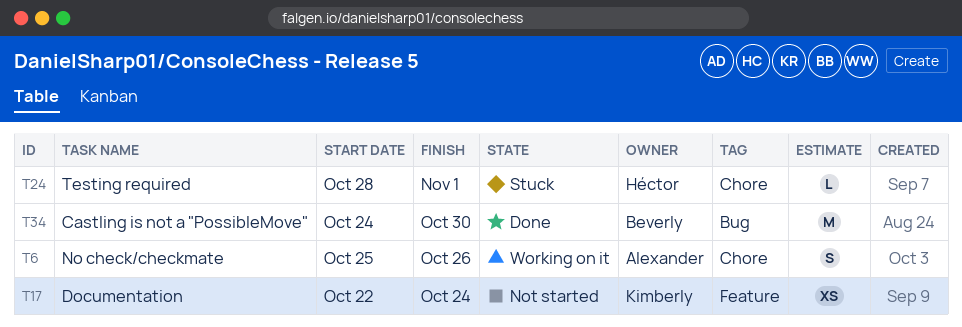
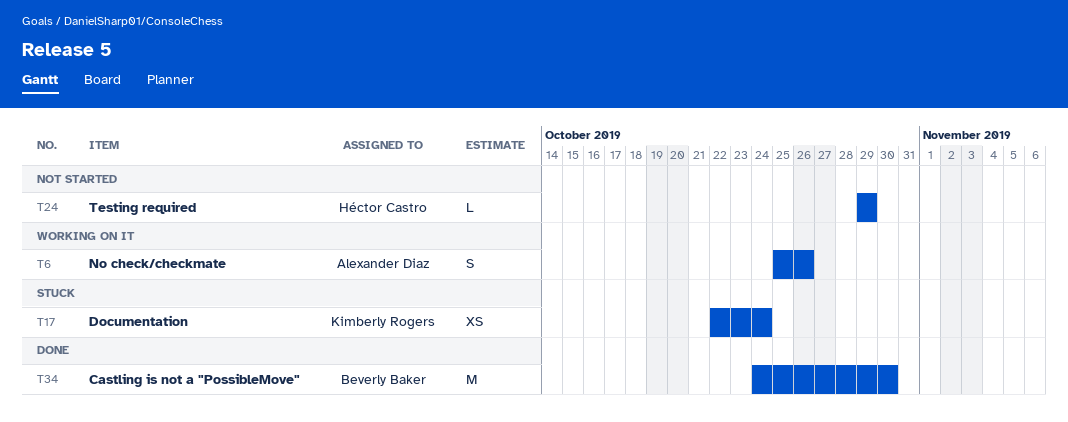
T17, status: Not started -> Stuck
T24, status: Stuck -> Not started
T24, start: Oct 28 -> Oct 29
T24, due: Nov 1 -> Oct 29

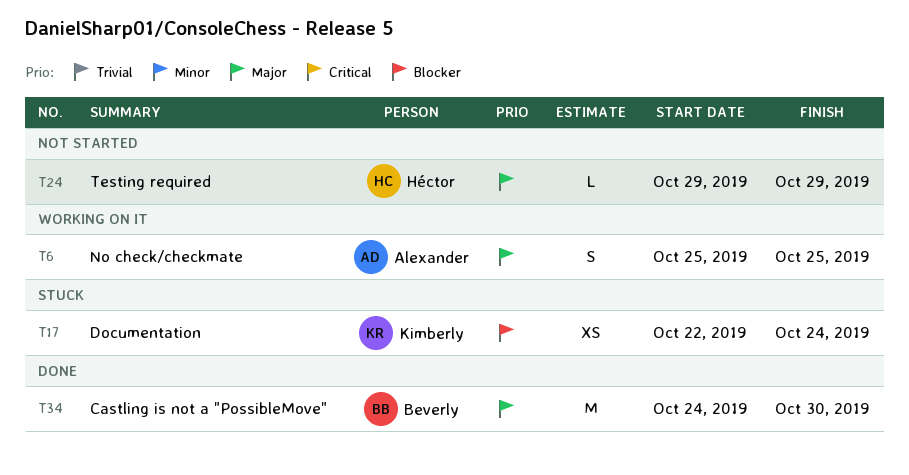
T6, due: Oct 26 -> Oct 25

